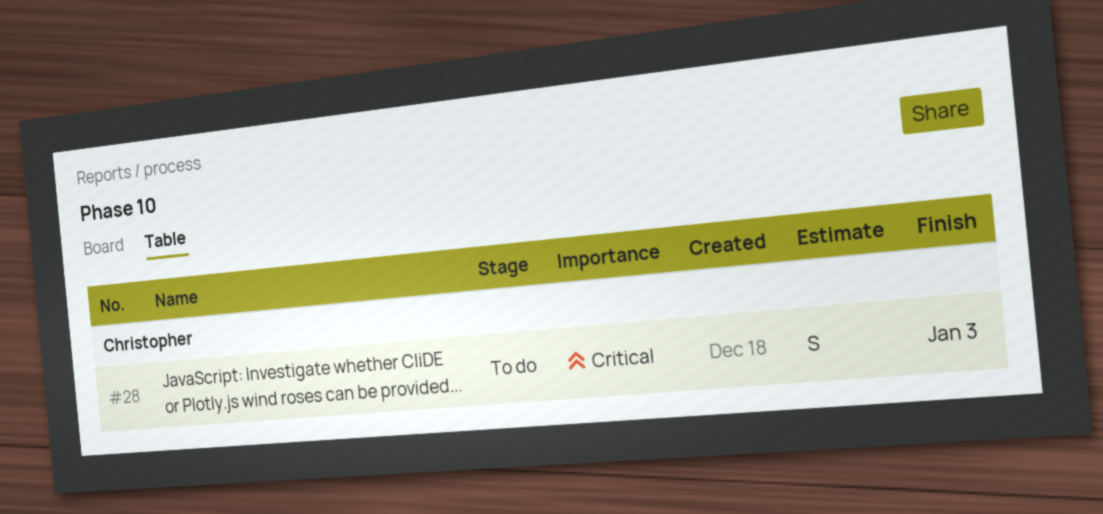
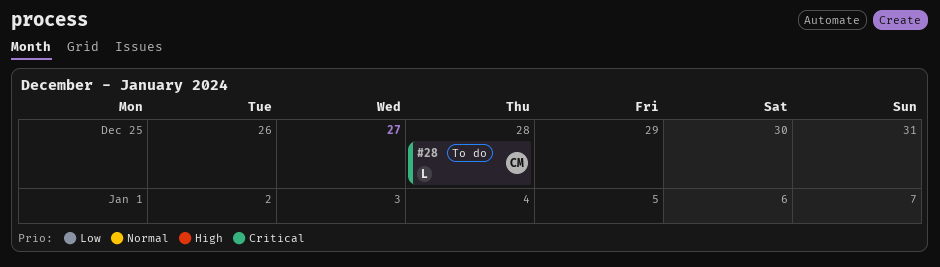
#28, estimate: S -> L
#28, due: Jan 3 -> Dec 28

